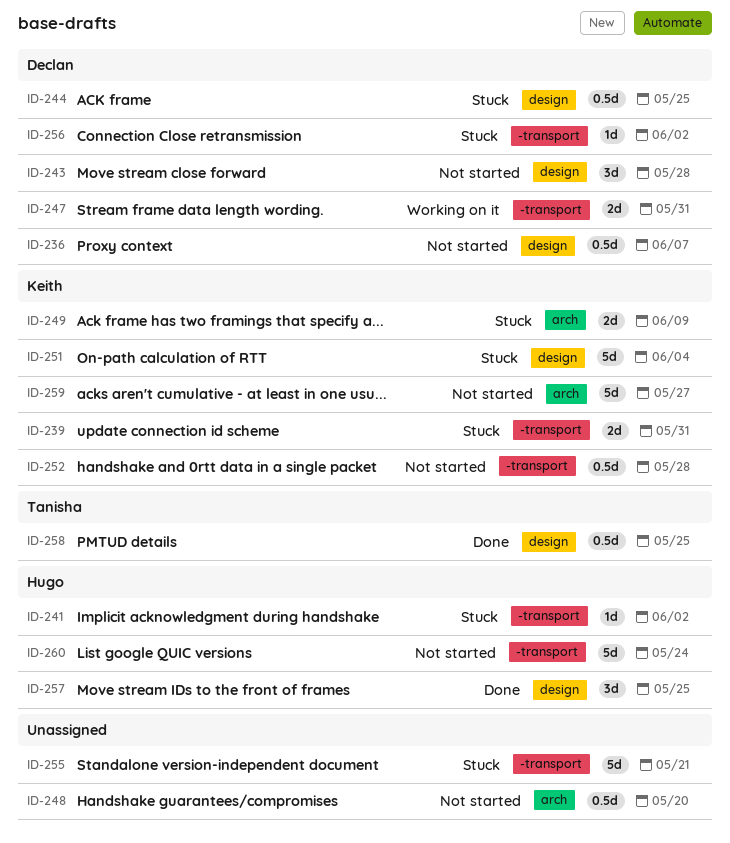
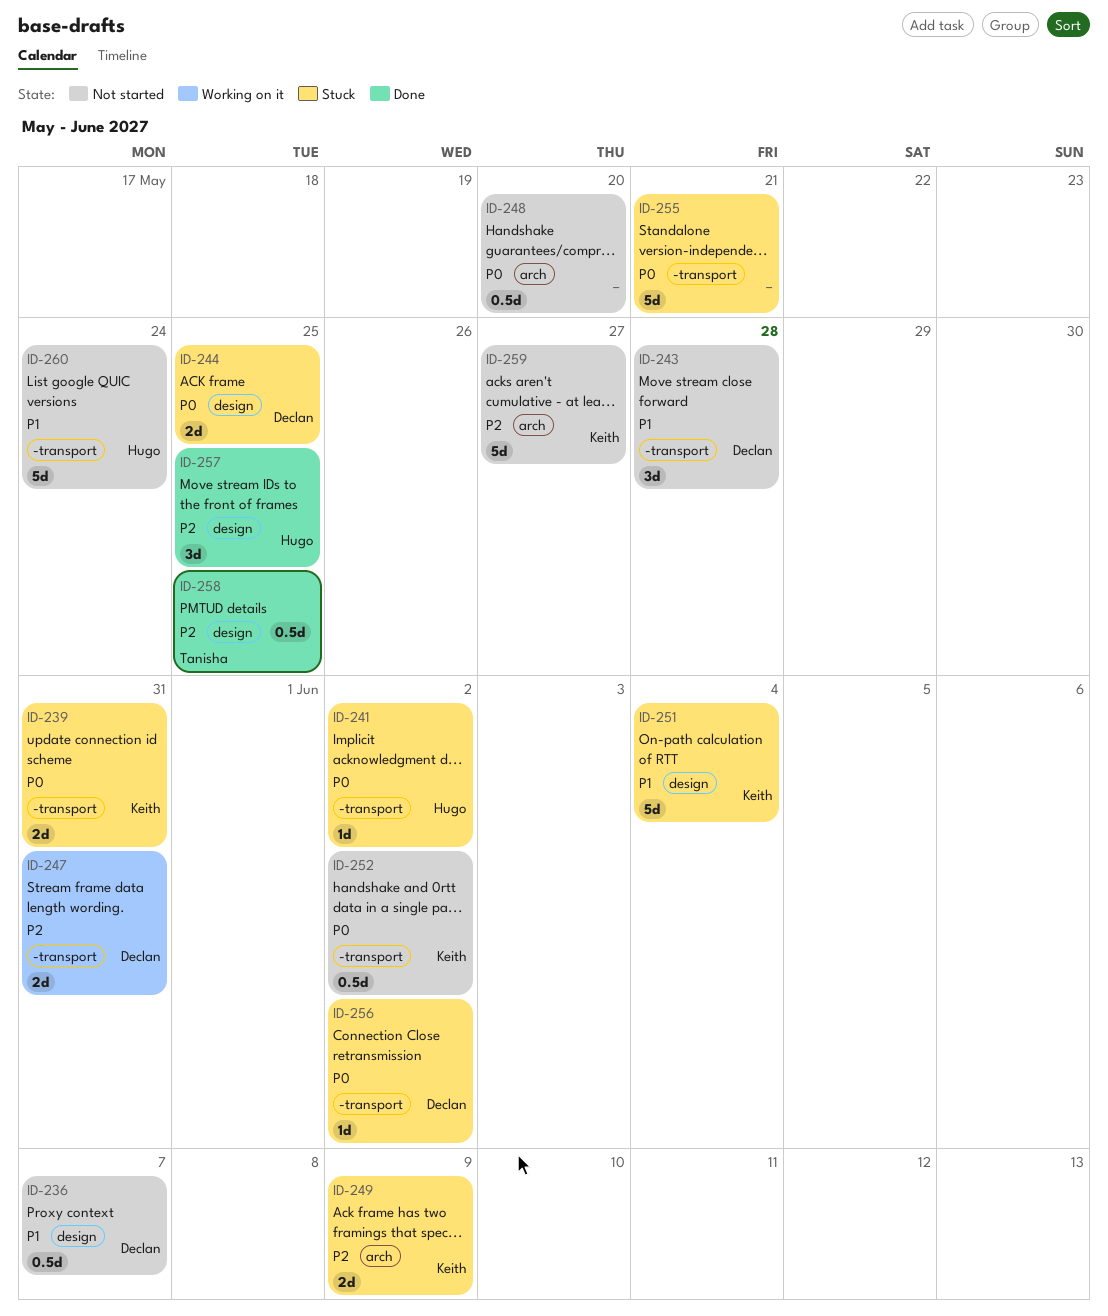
ID-243, label: design -> -transport
ID-244, estimate: 0.5d -> 2d
ID-252, due: May 28 -> Jun 2

